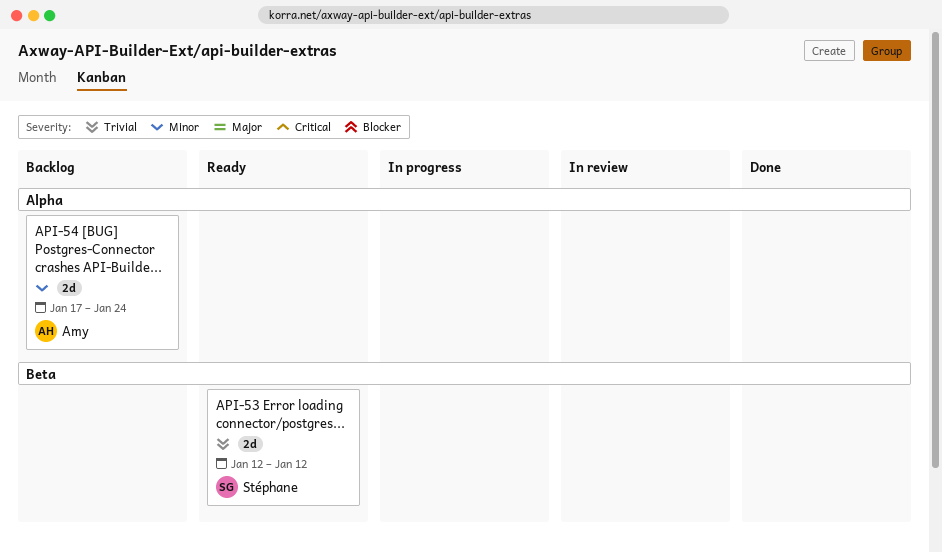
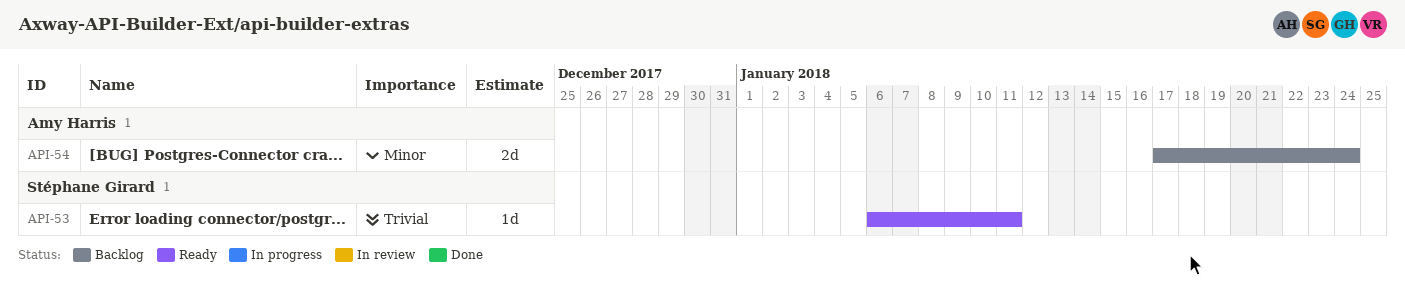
API-53, estimate: 2d -> 1d
API-53, start: Jan 12 -> Jan 6
API-53, due: Jan 12 -> Jan 11

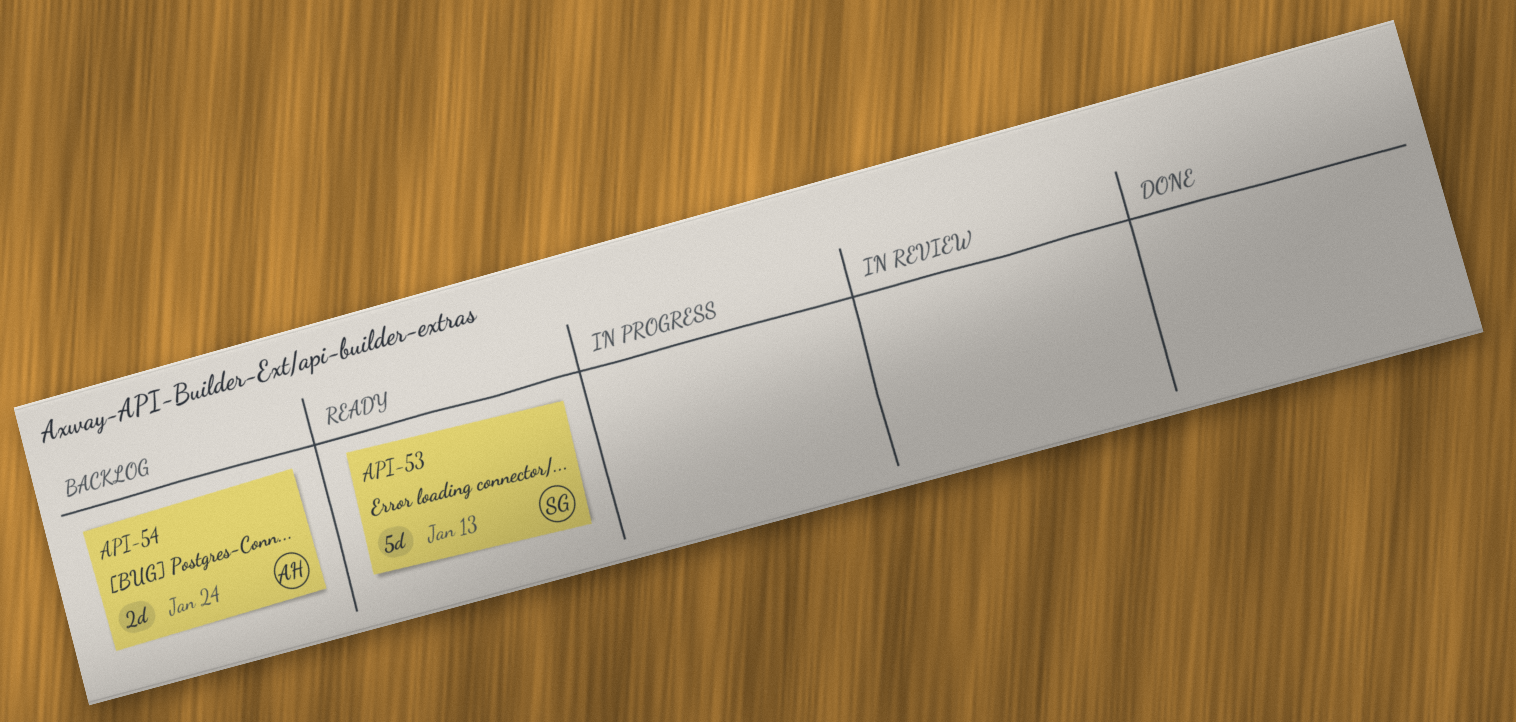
API-53, estimate: 1d -> 5d
API-53, due: Jan 11 -> Jan 13

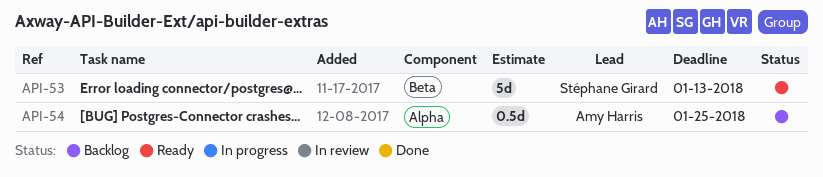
API-54, estimate: 2d -> 0.5d
API-54, due: Jan 24 -> Jan 25

